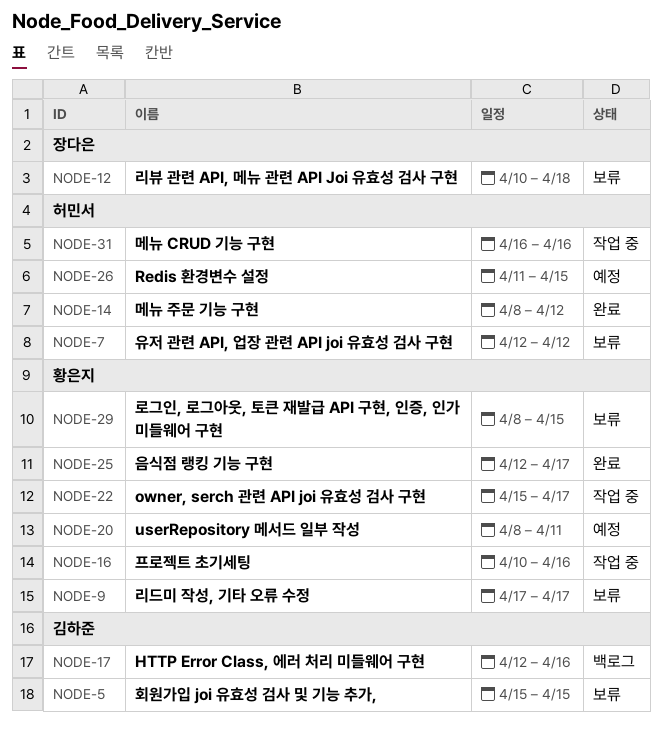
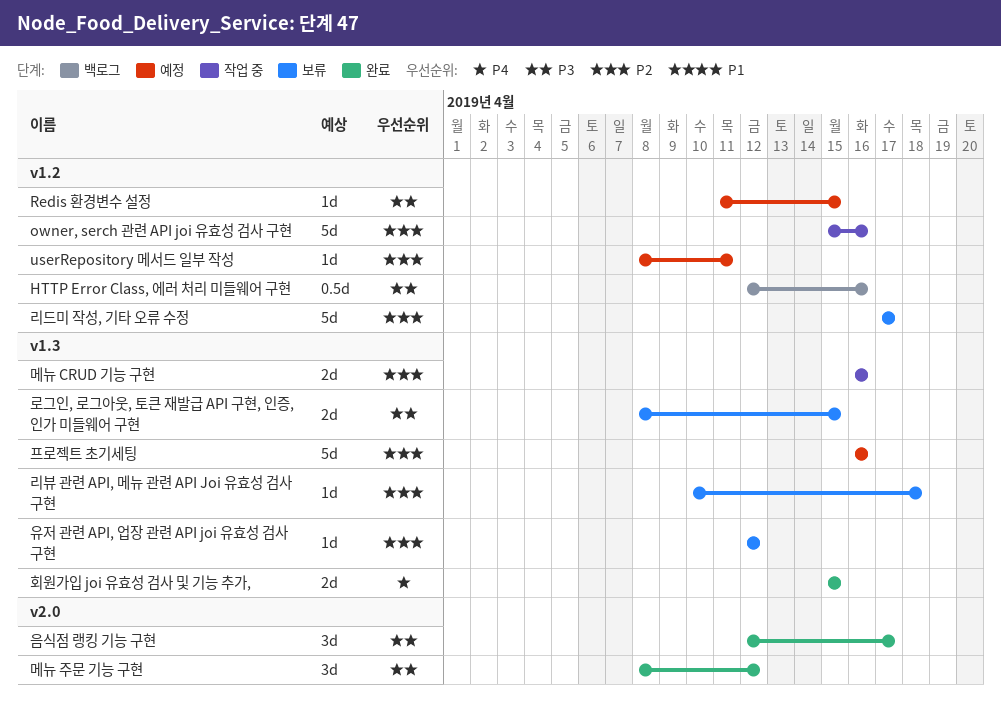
owner, serch 관련 API joi 유효성 검사 구현, due: Apr 17 -> Apr 16
프로젝트 초기세팅, status: 작업 중 -> 예정
프로젝트 초기세팅, start: Apr 10 -> Apr 16
회원가입 joi 유효성 검사 및 기능 추가,, status: 보류 -> 완료

